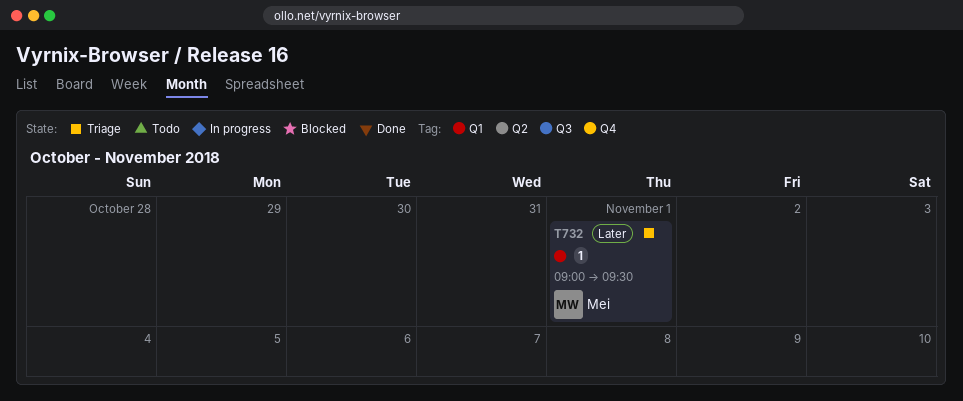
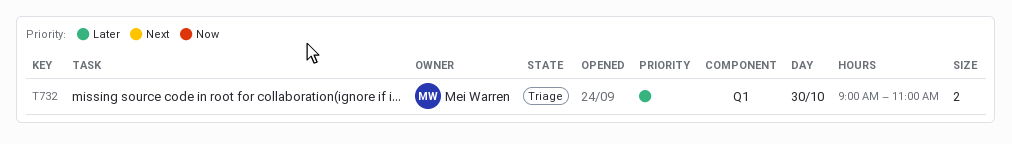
T732, estimate: 1 -> 2
T732, day: Nov 1 -> Oct 30
T732, ends: 09:30 -> 11:00

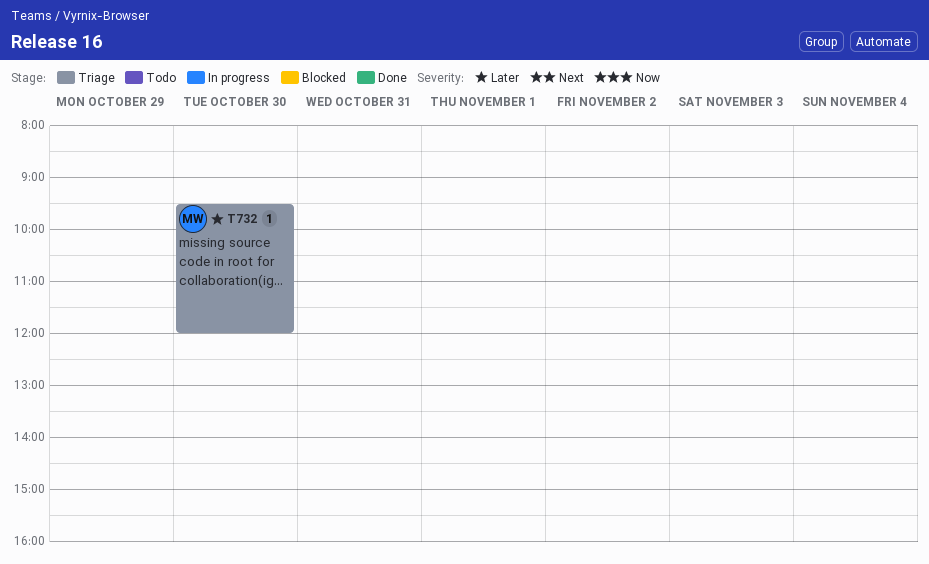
T732, estimate: 2 -> 1
T732, begins: 09:00 -> 09:30
T732, ends: 11:00 -> 12:00

